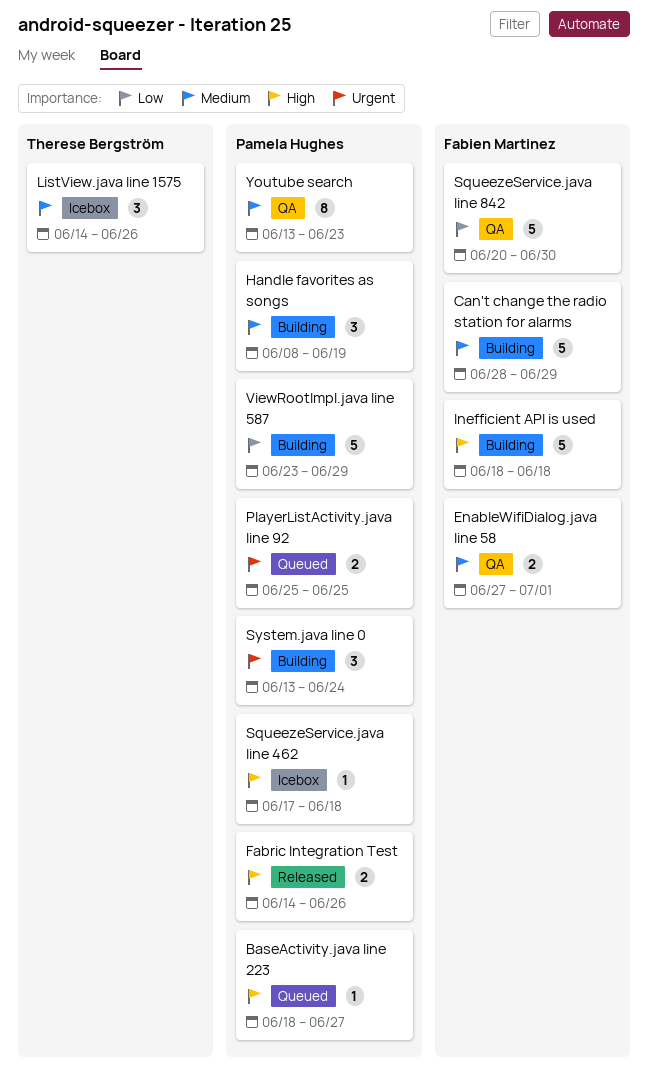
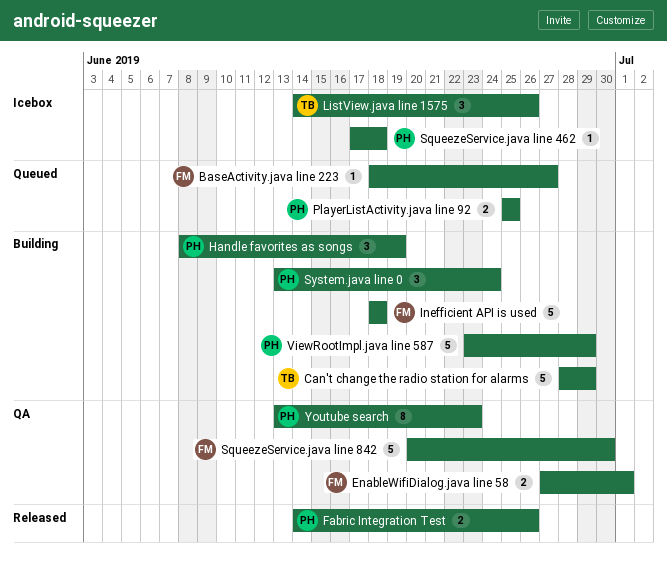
BaseActivity.java line 223, owner: Pamela Hughes -> Fabien Martinez
Can't change the radio station for alarms, owner: Fabien Martinez -> Therese Bergström

